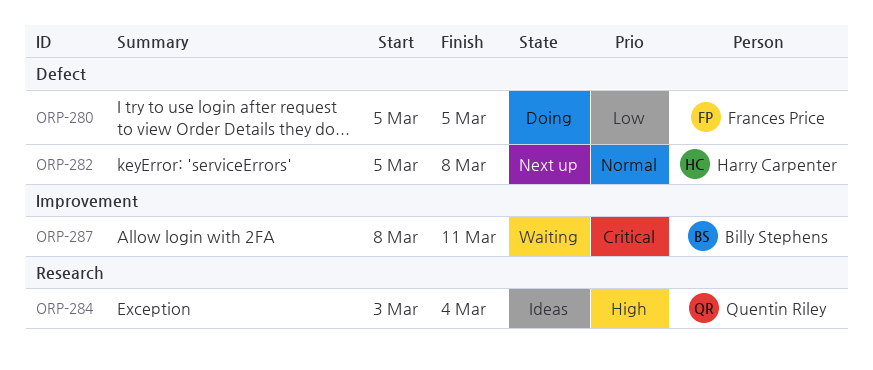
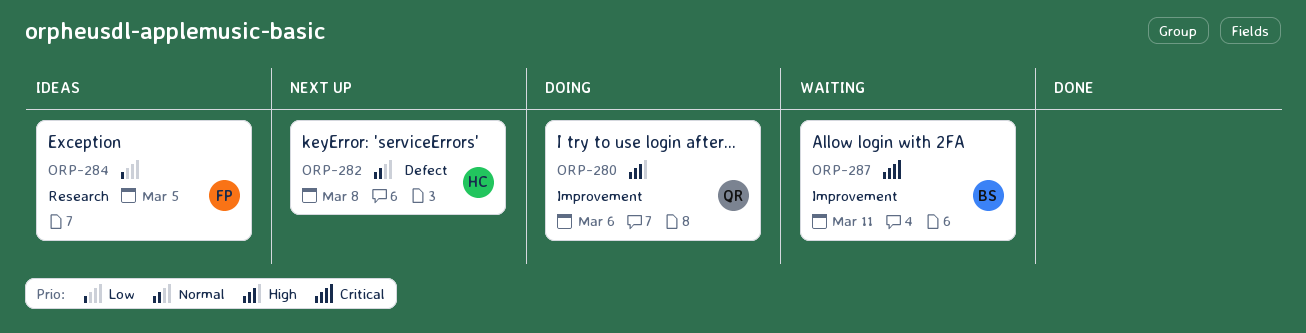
ORP-280, owner: Frances Price -> Quentin Riley
ORP-280, priority: Low -> High
ORP-280, label: Defect -> Improvement
ORP-280, due: Mar 5 -> Mar 6
ORP-284, owner: Quentin Riley -> Frances Price
ORP-284, priority: High -> Low
ORP-284, due: Mar 4 -> Mar 5

